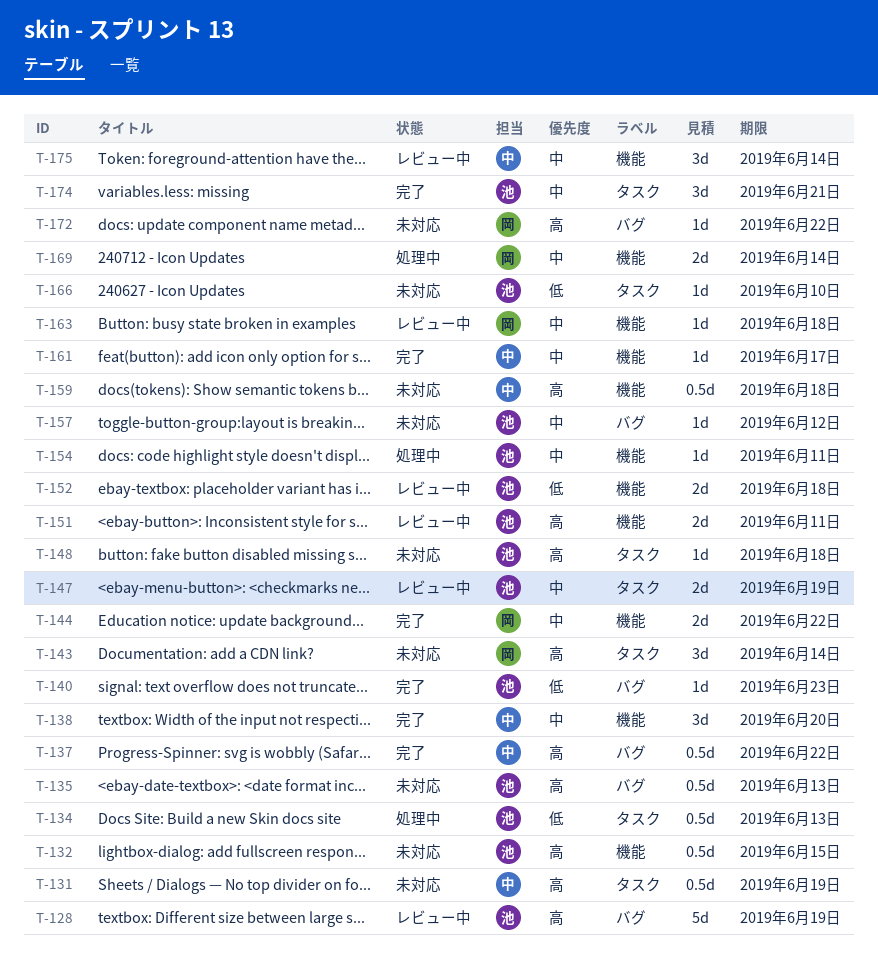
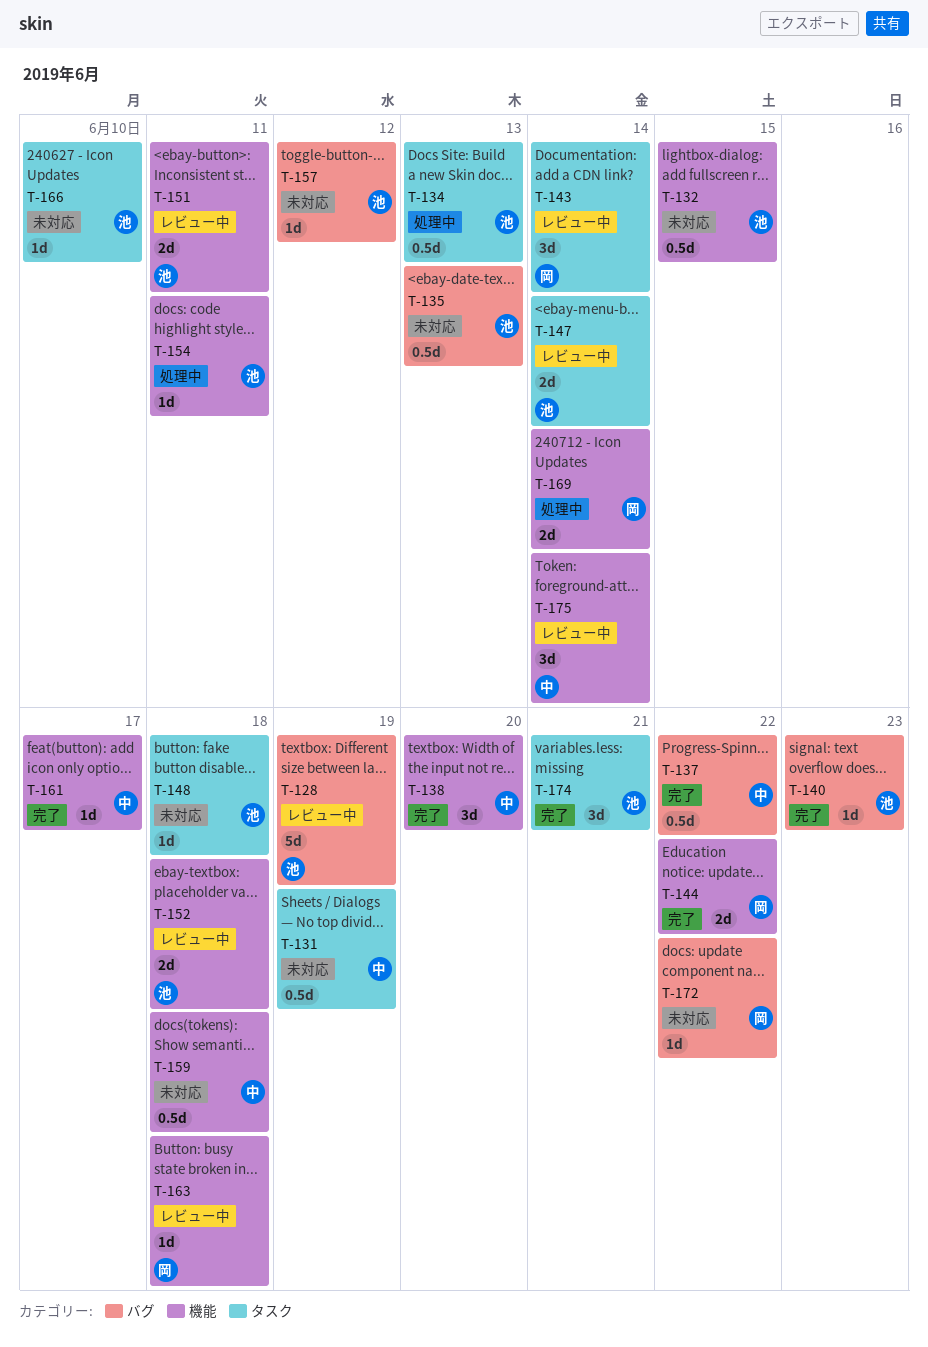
T-143, status: 未対応 -> レビュー中
T-147, due: Jun 19 -> Jun 14

